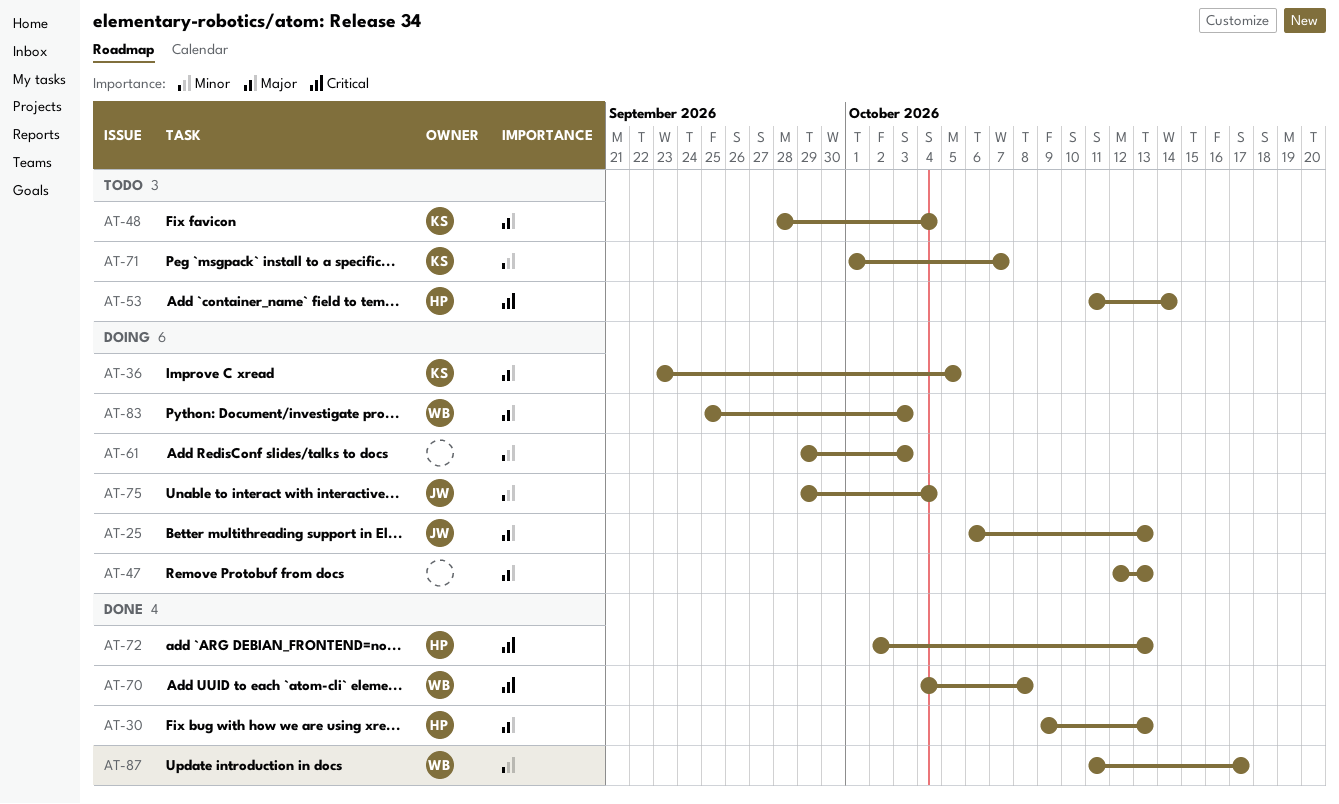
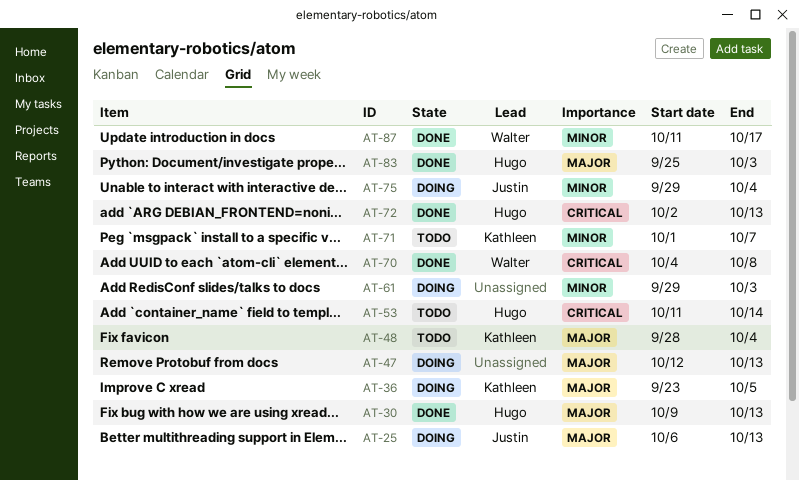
AT-83, status: Doing -> Done
AT-83, owner: Walter -> Hugo

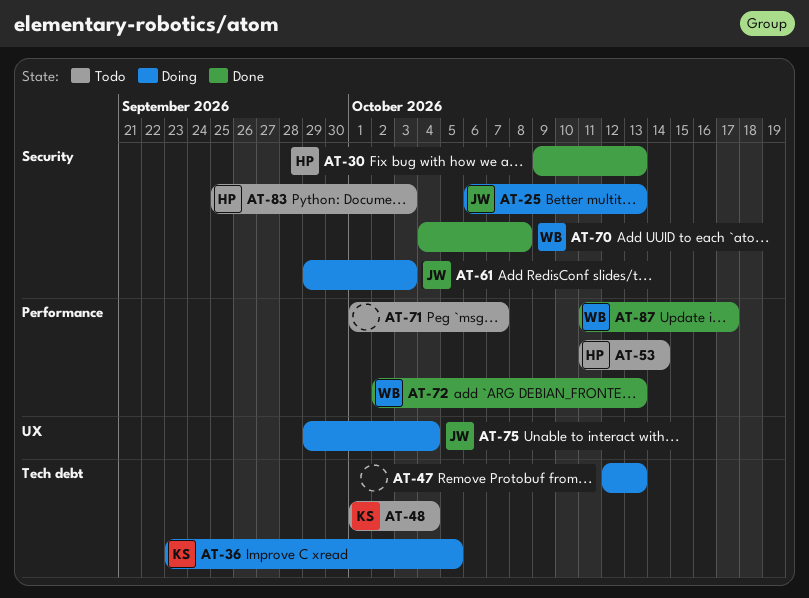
AT-48, start: Sep 28 -> Oct 1
AT-61, owner: none -> Justin
AT-71, owner: Kathleen -> none
AT-72, owner: Hugo -> Walter
AT-83, status: Done -> Todo

